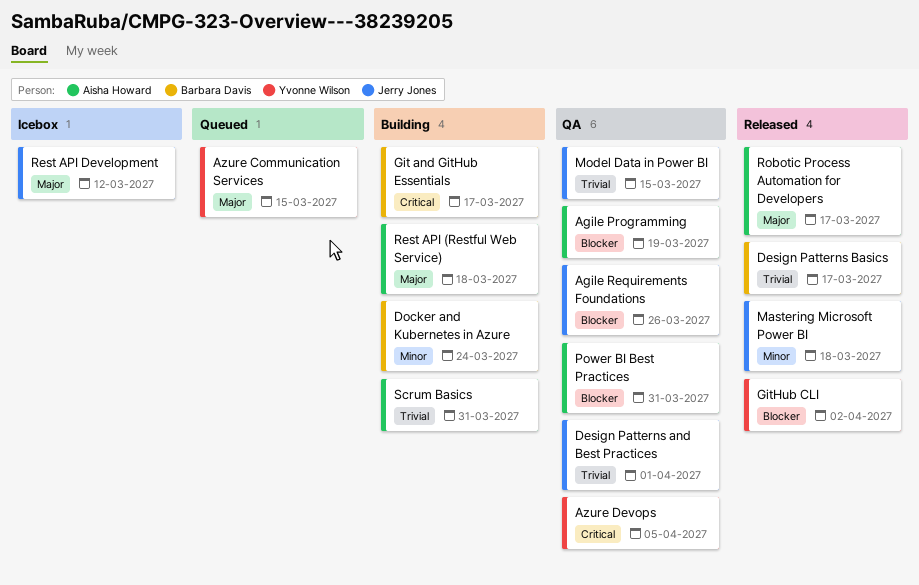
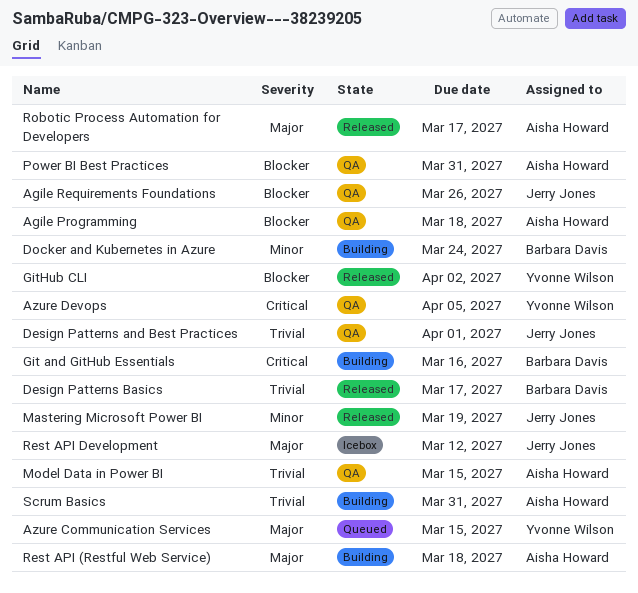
Agile Programming, due: Mar 19 -> Mar 18
Git and GitHub Essentials, due: Mar 17 -> Mar 16
Mastering Microsoft Power BI, due: Mar 18 -> Mar 19
Model Data in Power BI, owner: Jerry Jones -> Aisha Howard

